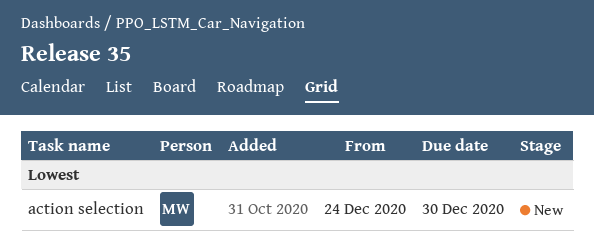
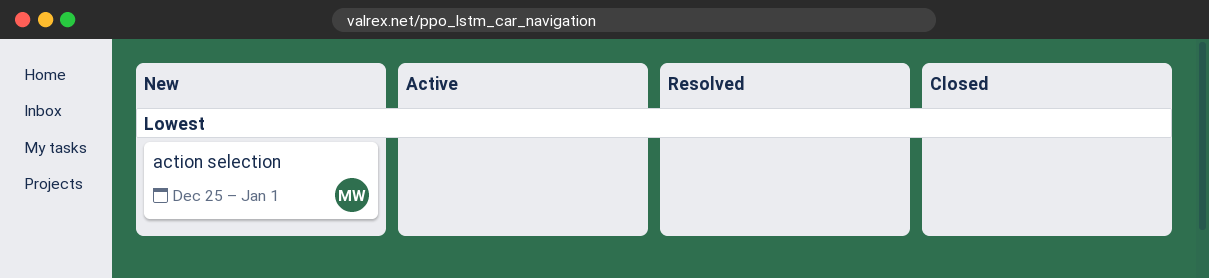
action selection, start: Dec 24 -> Dec 25
action selection, due: Dec 30 -> Jan 1

